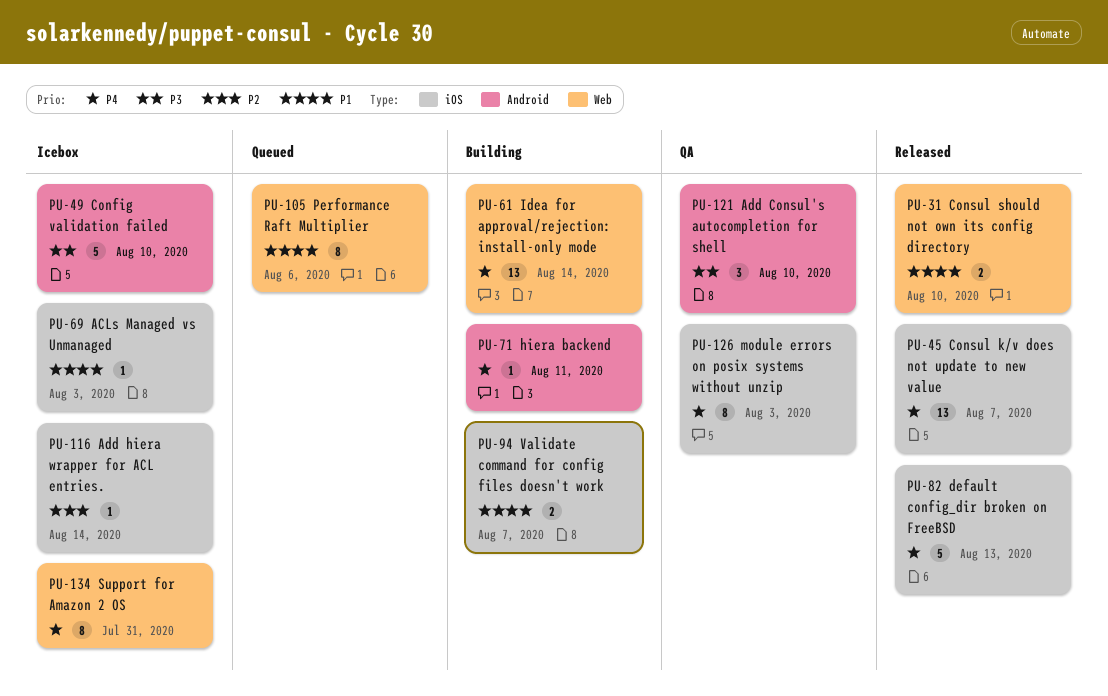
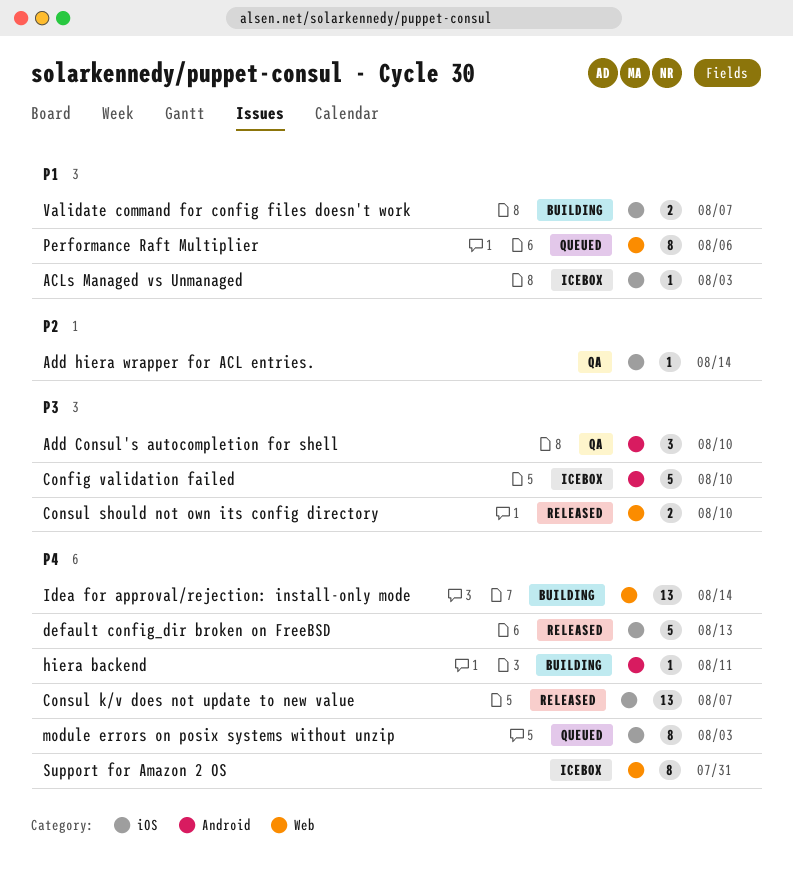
Add hiera wrapper for ACL entries., status: Icebox -> QA
Consul should not own its config directory, priority: P1 -> P3
module errors on posix systems without unzip, status: QA -> Queued

